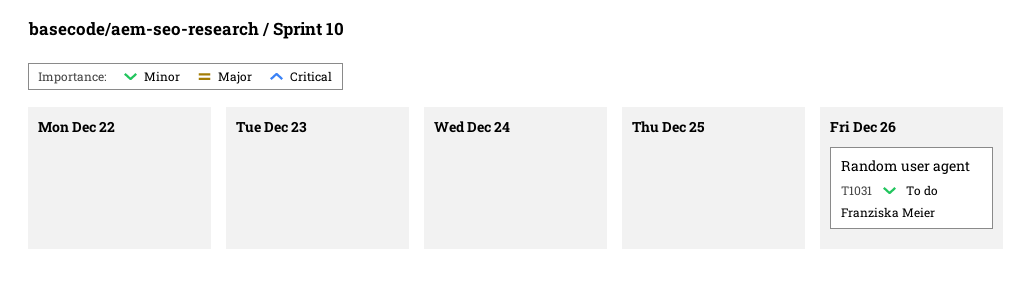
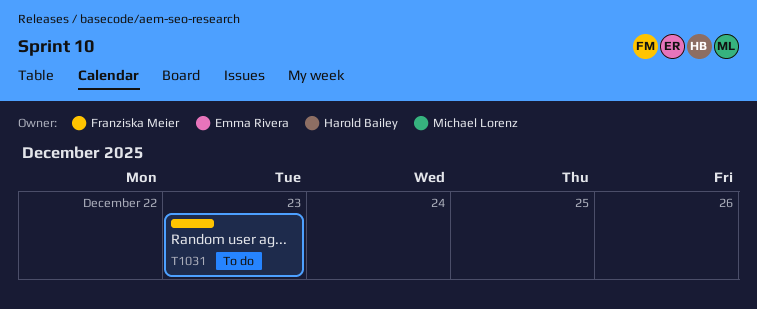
T1031, due: Dec 26 -> Dec 23

